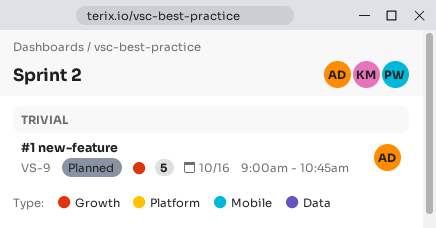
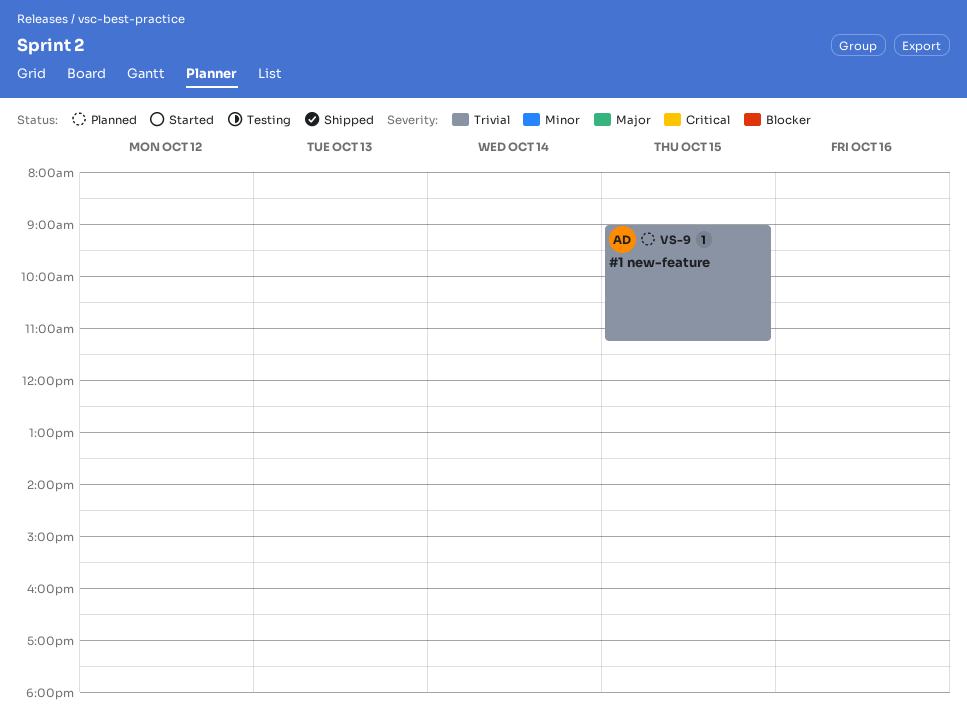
VS-9, estimate: 5 -> 1
VS-9, day: Oct 16 -> Oct 15
VS-9, ends: 10:45 -> 11:15

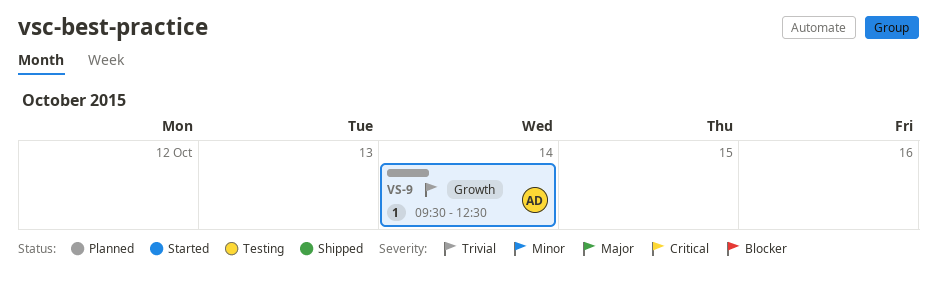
VS-9, day: Oct 15 -> Oct 14
VS-9, begins: 09:00 -> 09:30
VS-9, ends: 11:15 -> 12:30

